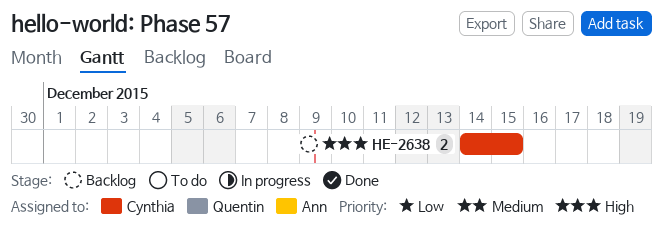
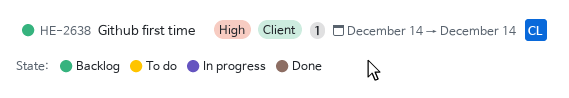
HE-2638, estimate: 2 -> 1
HE-2638, due: Dec 15 -> Dec 14

